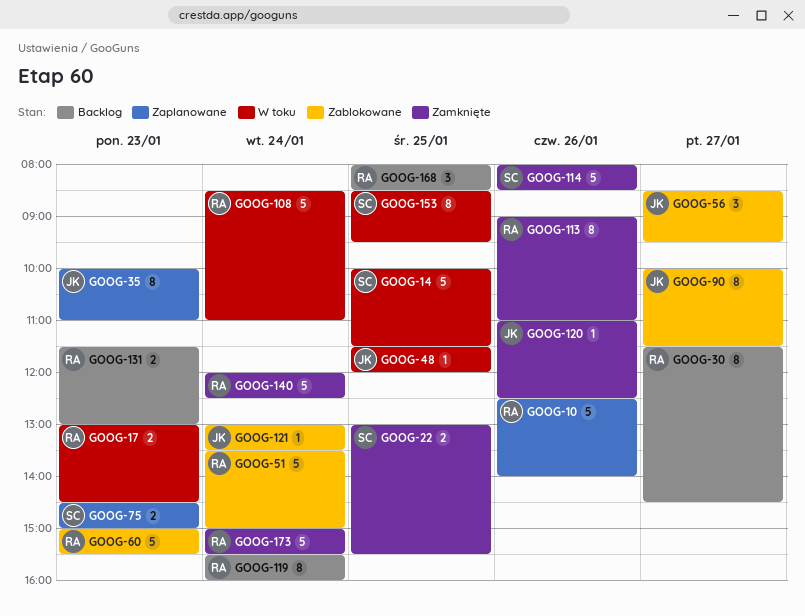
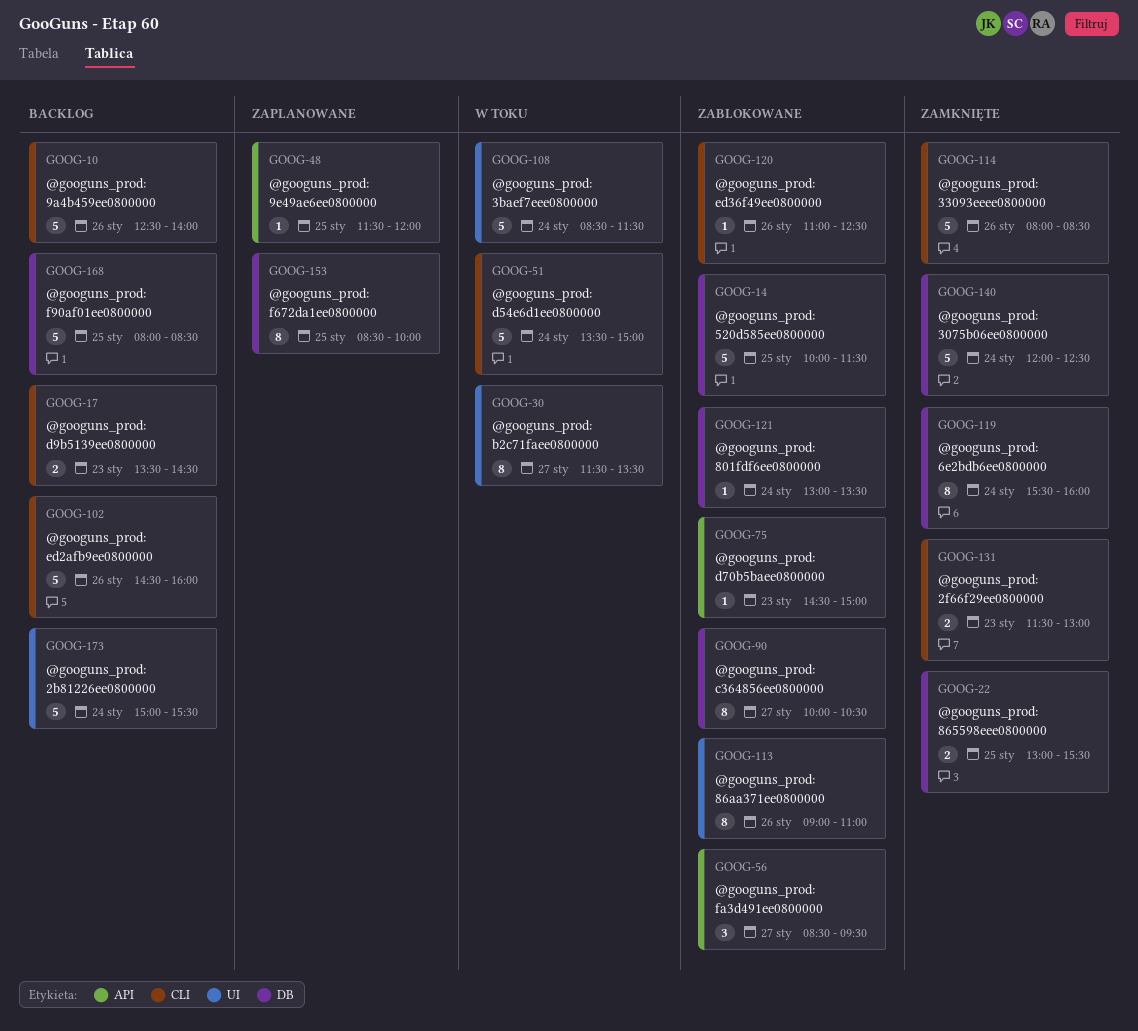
GOOG-10, status: Zaplanowane -> Backlog
GOOG-14, status: W toku -> Zablokowane
GOOG-17, status: W toku -> Backlog
GOOG-17, begins: 13:00 -> 13:30
GOOG-30, status: Backlog -> W toku
GOOG-30, ends: 14:30 -> 13:30
GOOG-35: present -> none
GOOG-48, status: W toku -> Zaplanowane
GOOG-51, status: Zablokowane -> W toku
GOOG-60: present -> none
GOOG-75, status: Zaplanowane -> Zablokowane
GOOG-75, estimate: 2 -> 1
GOOG-90, ends: 11:30 -> 10:30
GOOG-102: none -> present
GOOG-108, ends: 11:00 -> 11:30
GOOG-113, status: Zamknięte -> Zablokowane
GOOG-119, status: Backlog -> Zamknięte
GOOG-120, status: Zamknięte -> Zablokowane
GOOG-131, status: Backlog -> Zamknięte
GOOG-153, status: W toku -> Zaplanowane
GOOG-153, ends: 09:30 -> 10:00
GOOG-168, estimate: 3 -> 5
GOOG-173, status: Zamknięte -> Backlog

